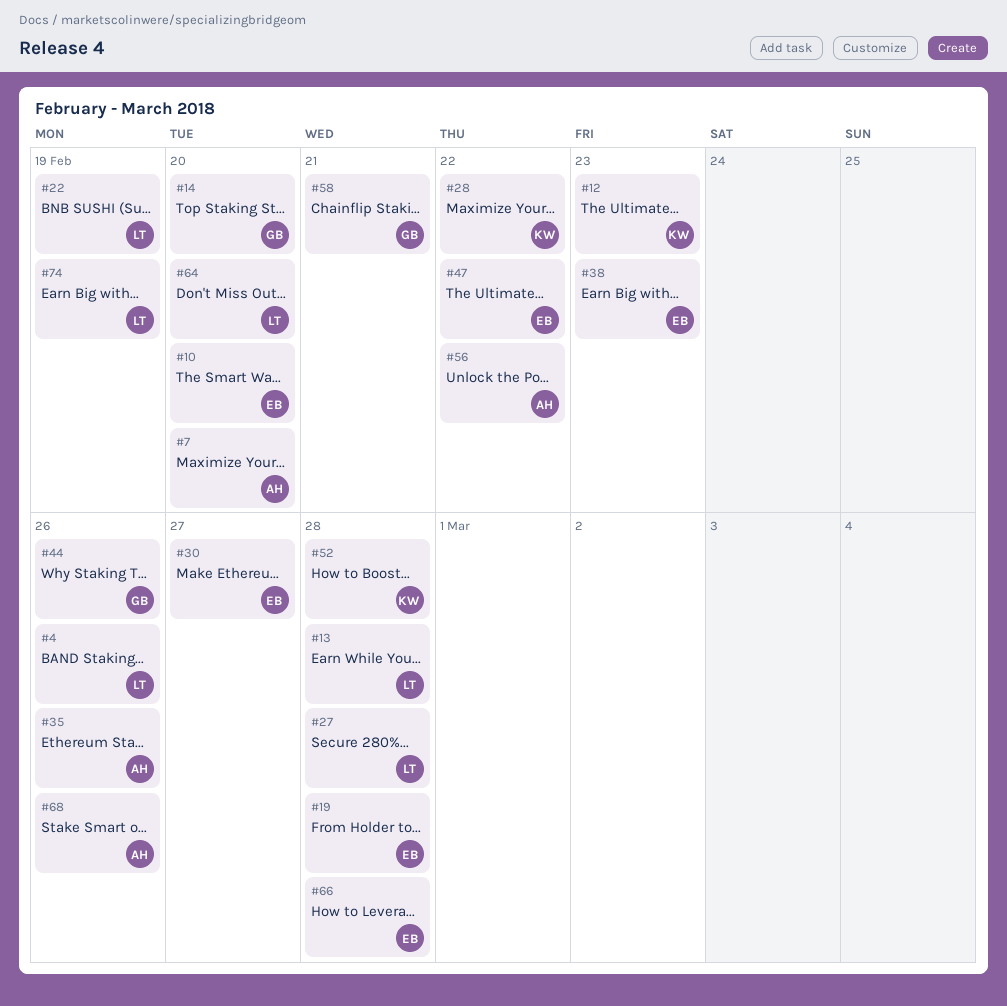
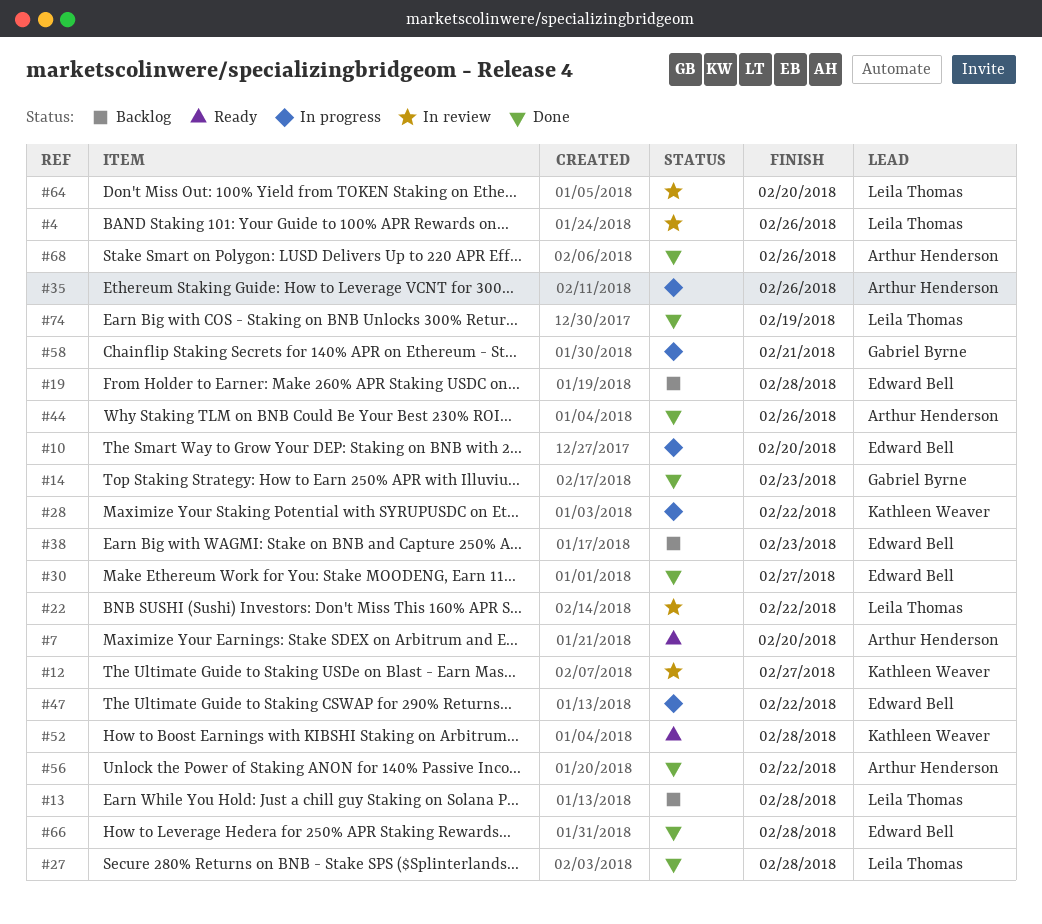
#12, due: Feb 23 -> Feb 27
#14, due: Feb 20 -> Feb 23
#22, due: Feb 19 -> Feb 22
#44, owner: Gabriel Byrne -> Arthur Henderson

